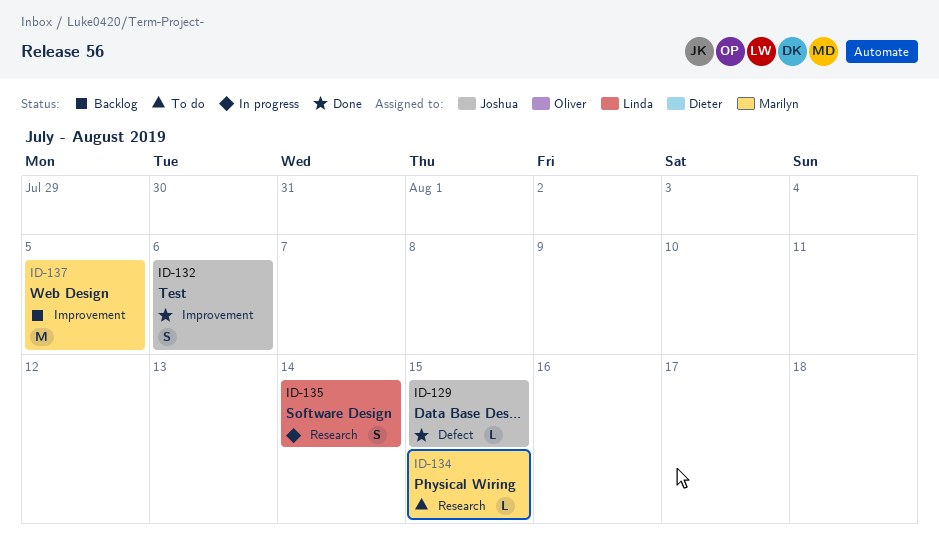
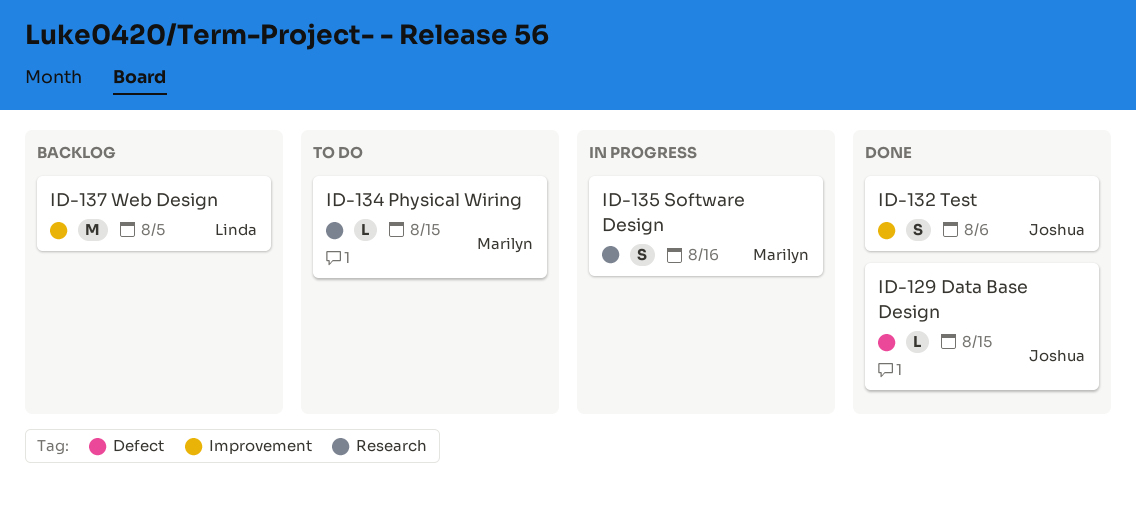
ID-135, owner: Linda -> Marilyn
ID-135, due: Aug 14 -> Aug 16
ID-137, owner: Marilyn -> Linda

